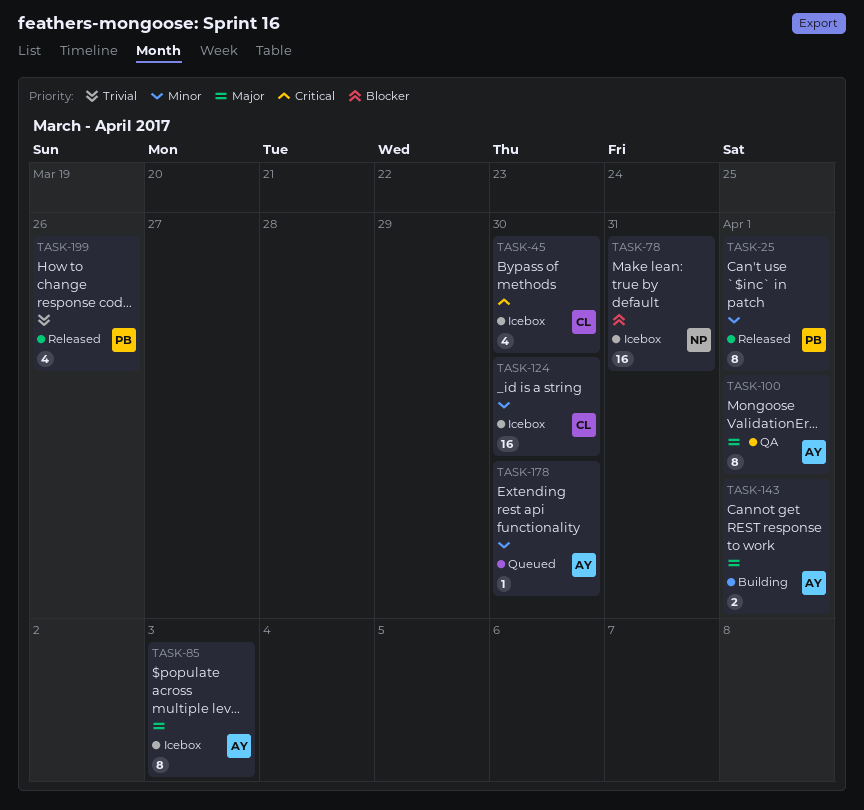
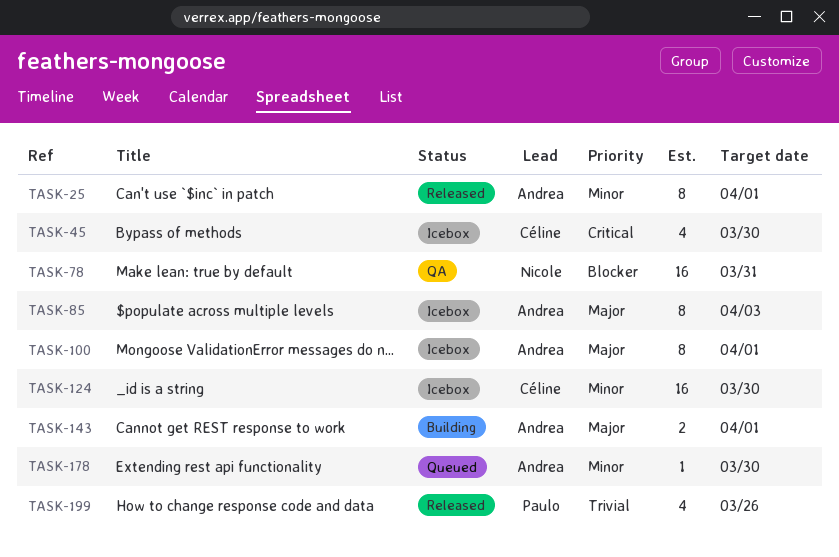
TASK-25, owner: Paulo -> Andrea
TASK-78, status: Icebox -> QA
TASK-100, status: QA -> Icebox

